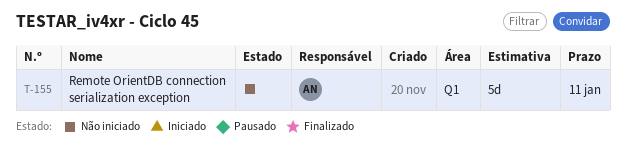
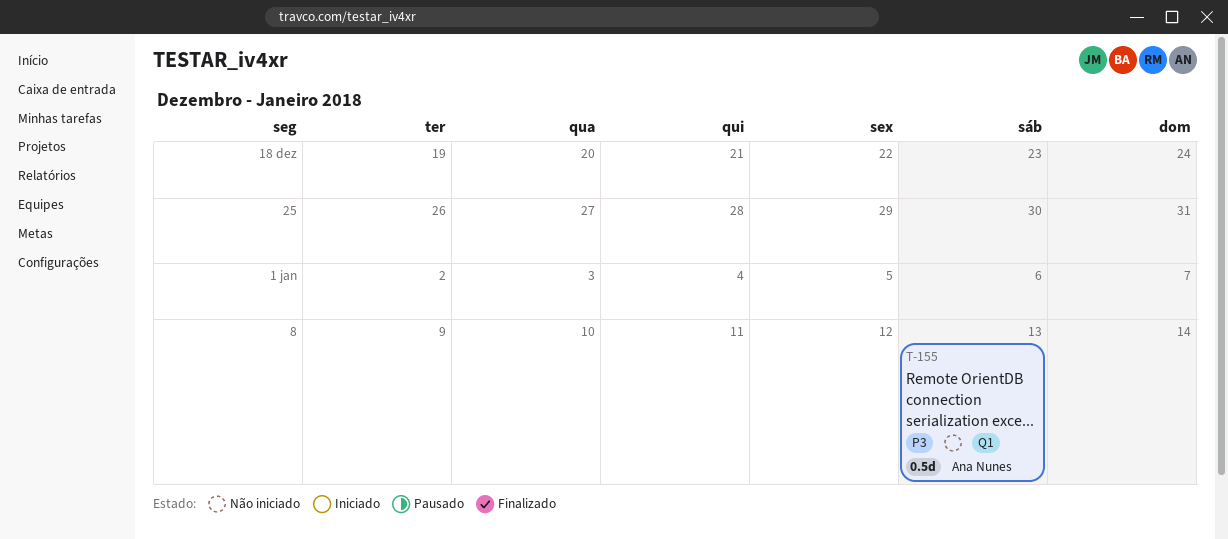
T-155, estimate: 5d -> 0.5d
T-155, due: Jan 11 -> Jan 13

